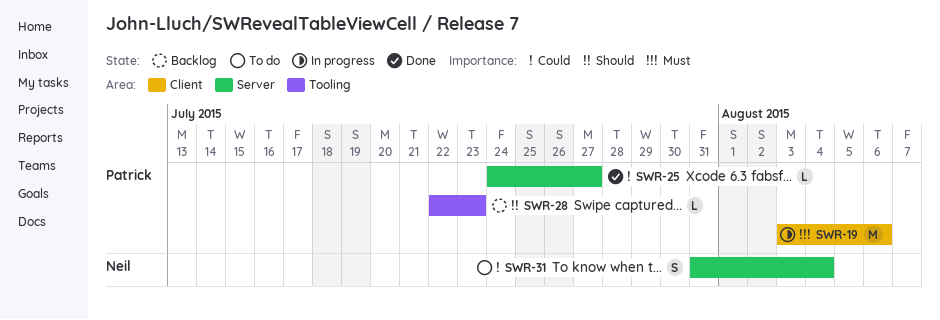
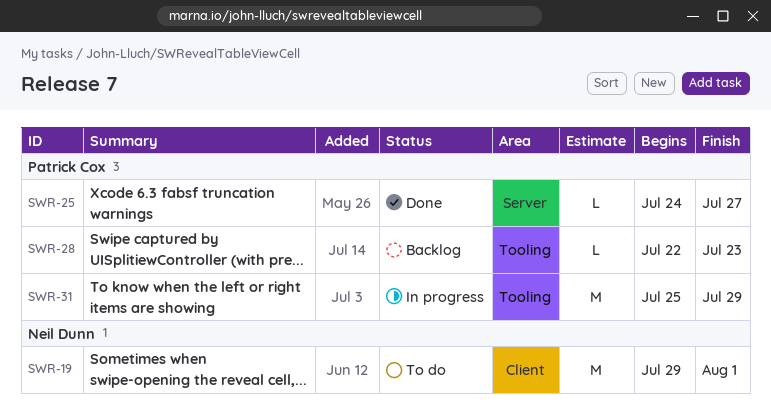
SWR-19, status: In progress -> To do
SWR-19, owner: Patrick Cox -> Neil Dunn
SWR-19, start: Aug 3 -> Jul 29
SWR-19, due: Aug 6 -> Aug 1
SWR-31, status: To do -> In progress
SWR-31, owner: Neil Dunn -> Patrick Cox
SWR-31, label: Server -> Tooling
SWR-31, estimate: S -> M
SWR-31, start: Jul 31 -> Jul 25
SWR-31, due: Aug 4 -> Jul 29

